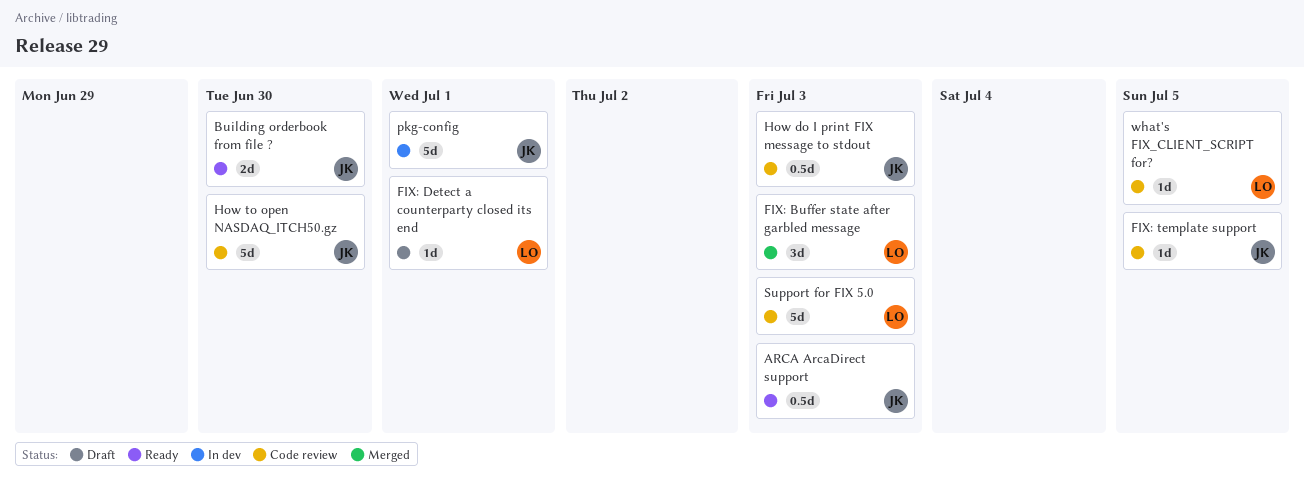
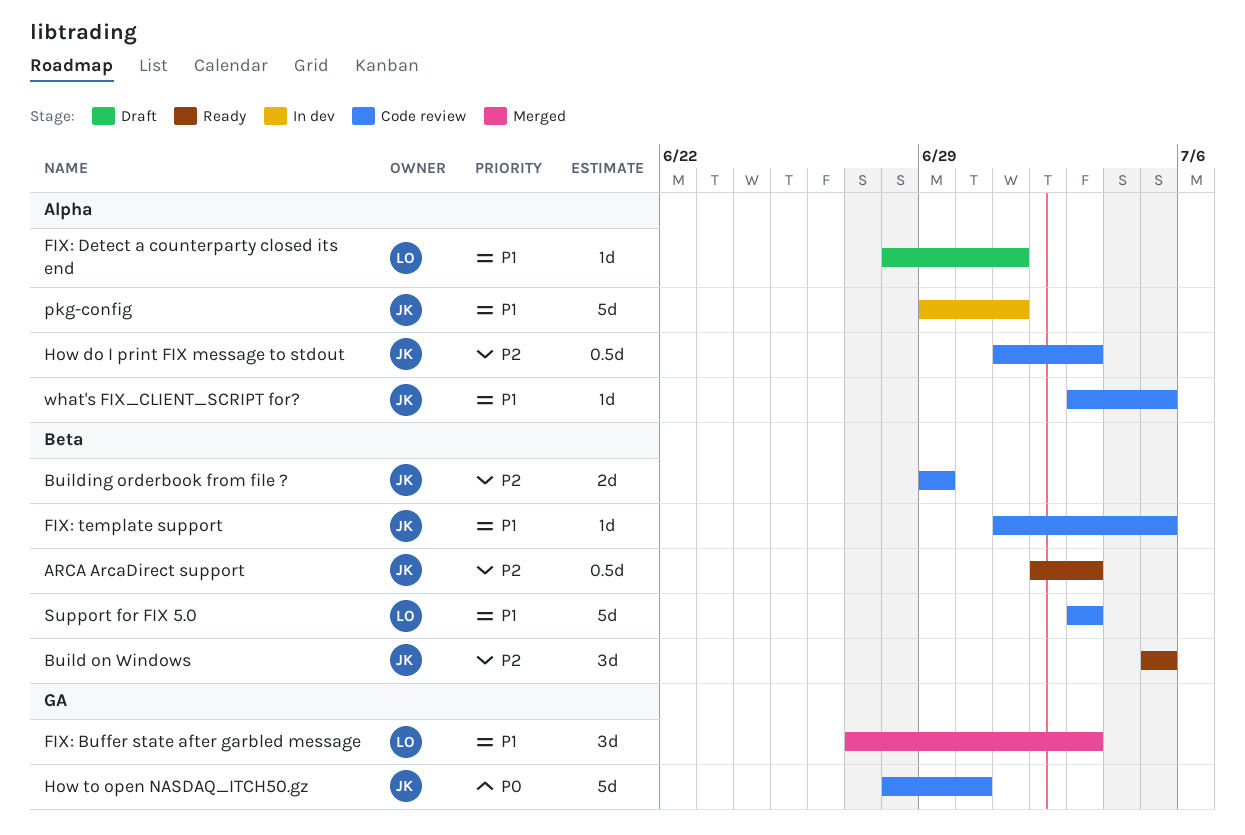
Build on Windows: none -> present
Building orderbook from file ?, status: Ready -> Code review
Building orderbook from file ?, due: Jun 30 -> Jun 29
what's FIX_CLIENT_SCRIPT for?, owner: LO -> JK

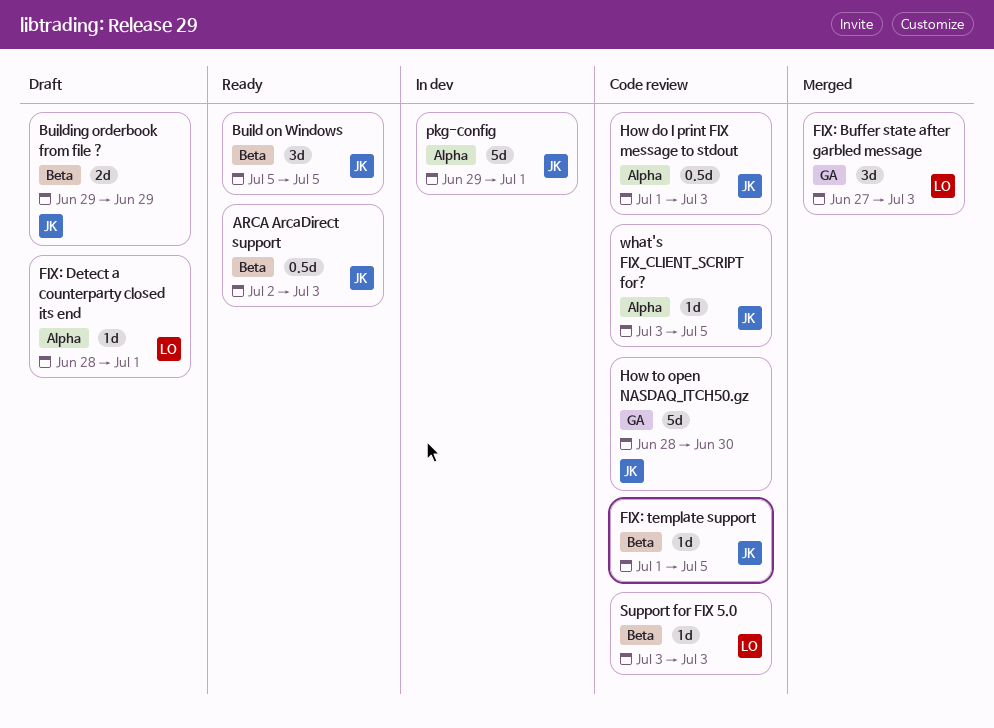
Building orderbook from file ?, status: Code review -> Draft
Support for FIX 5.0, estimate: 5d -> 1d

